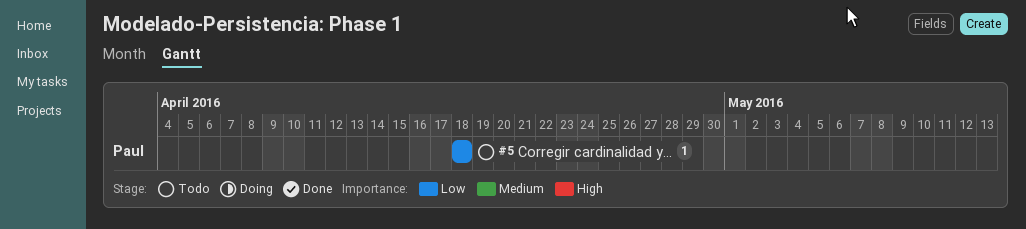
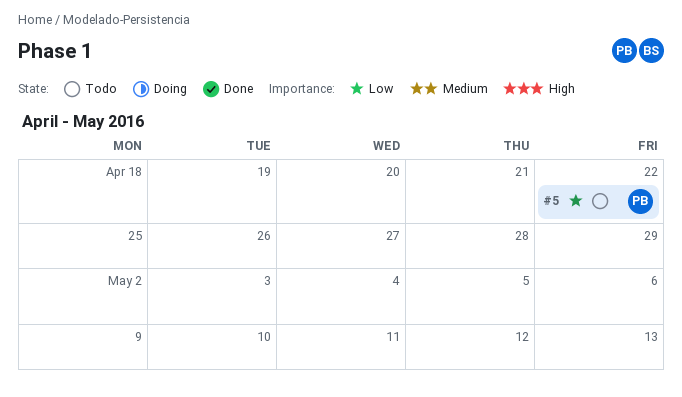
#5, due: Apr 18 -> Apr 22

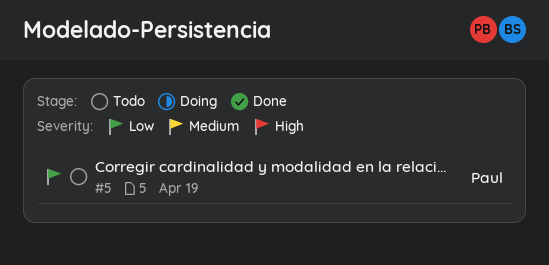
#5, due: Apr 22 -> Apr 19

